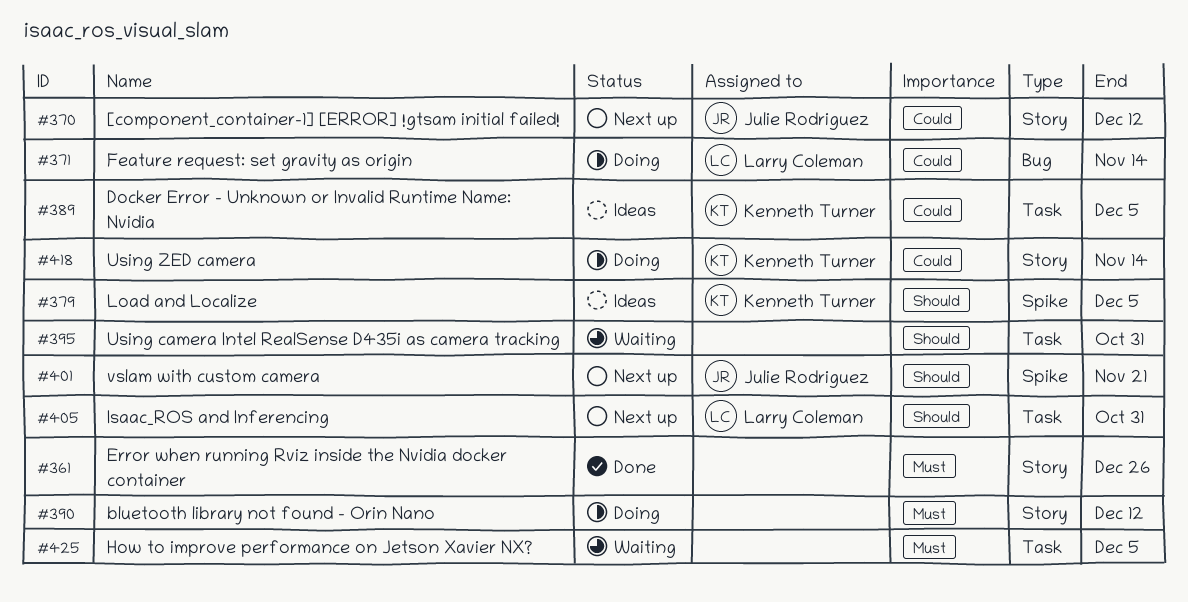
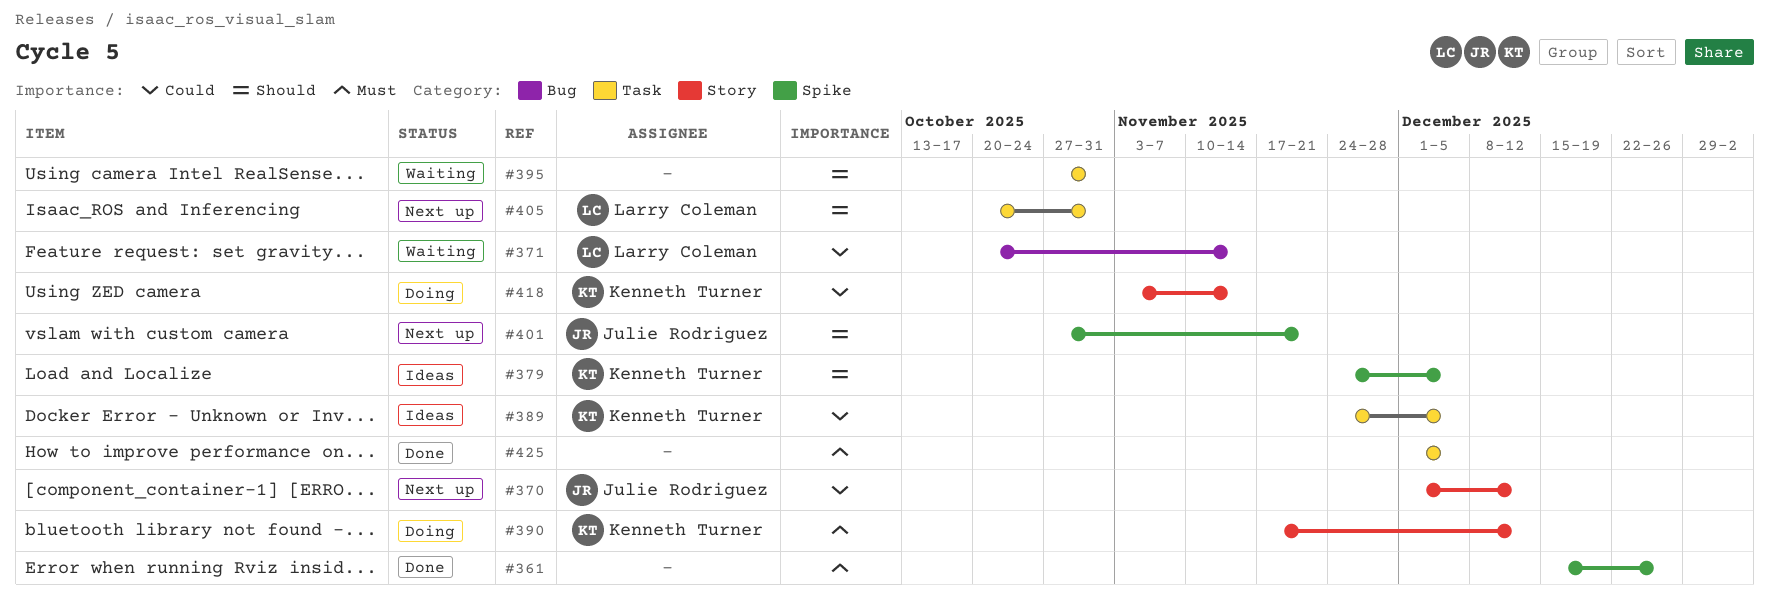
#361, label: Story -> Spike
#371, status: Doing -> Waiting
#390, owner: none -> Kenneth Turner
#425, status: Waiting -> Done

